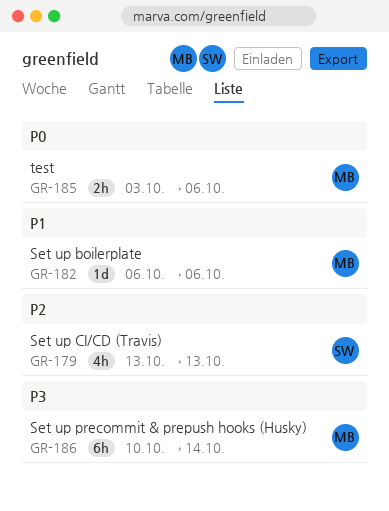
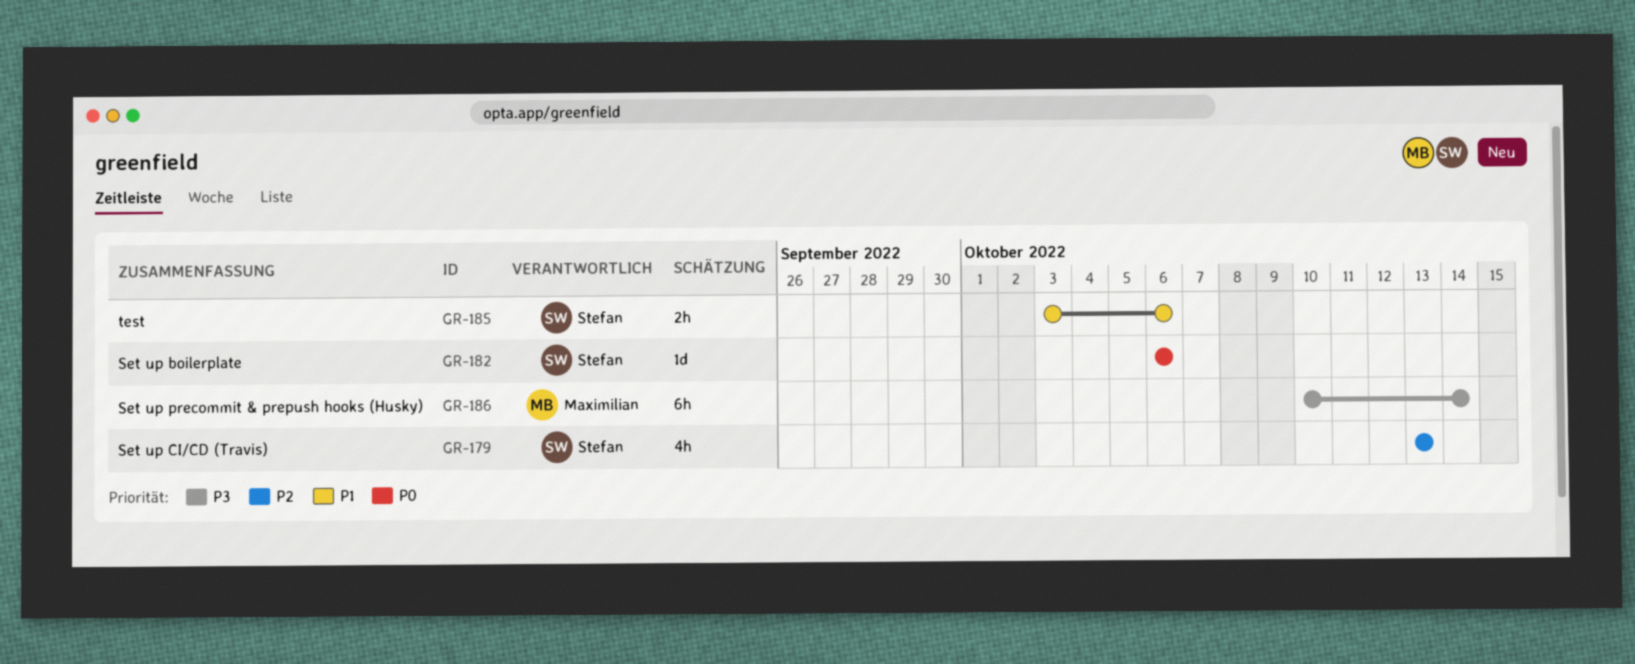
GR-182, owner: Maximilian -> Stefan
GR-182, priority: P1 -> P0
GR-185, owner: Maximilian -> Stefan
GR-185, priority: P0 -> P1

